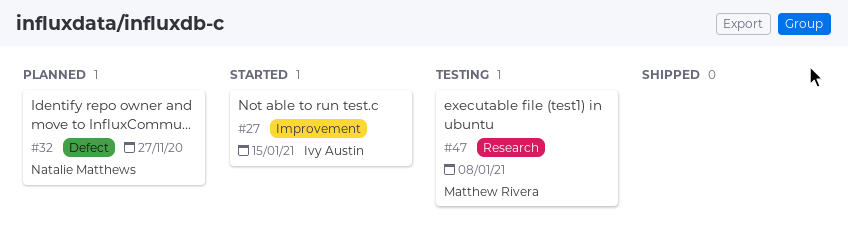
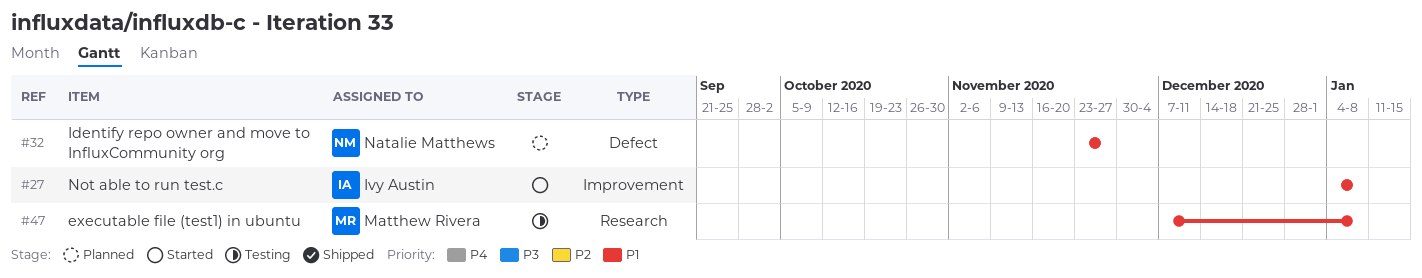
#27, due: Jan 15 -> Jan 8

